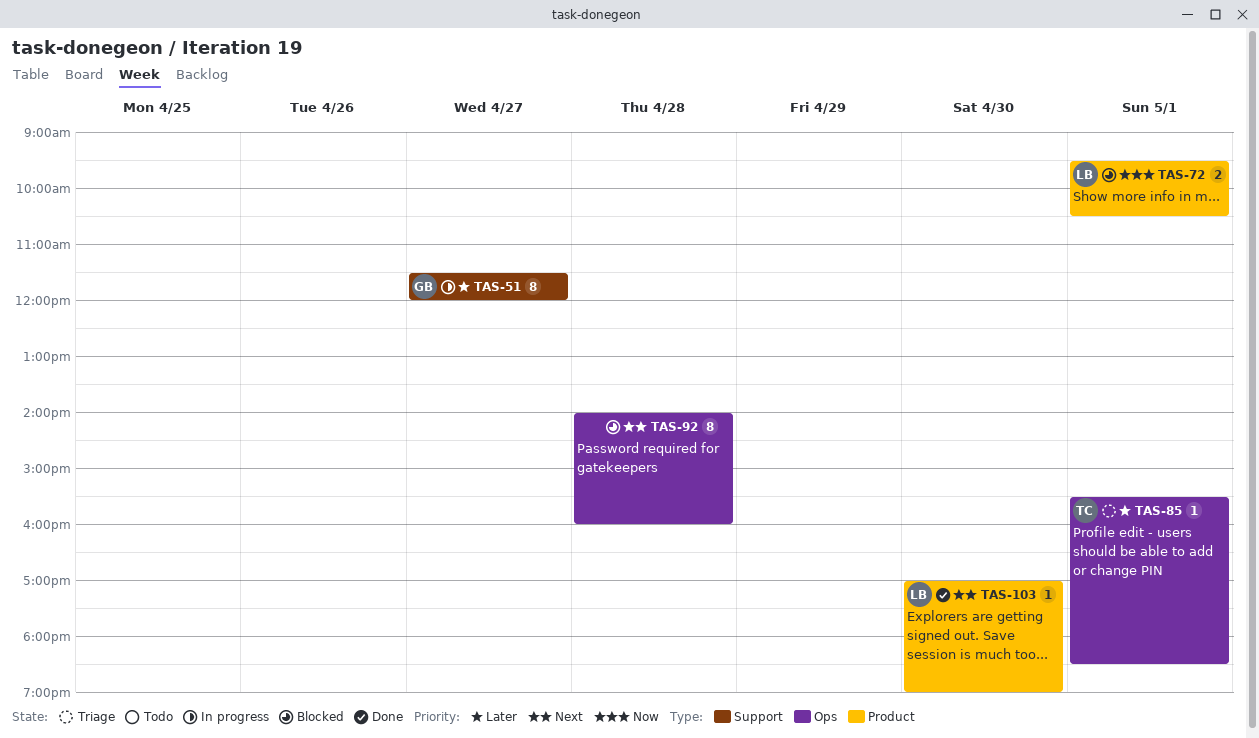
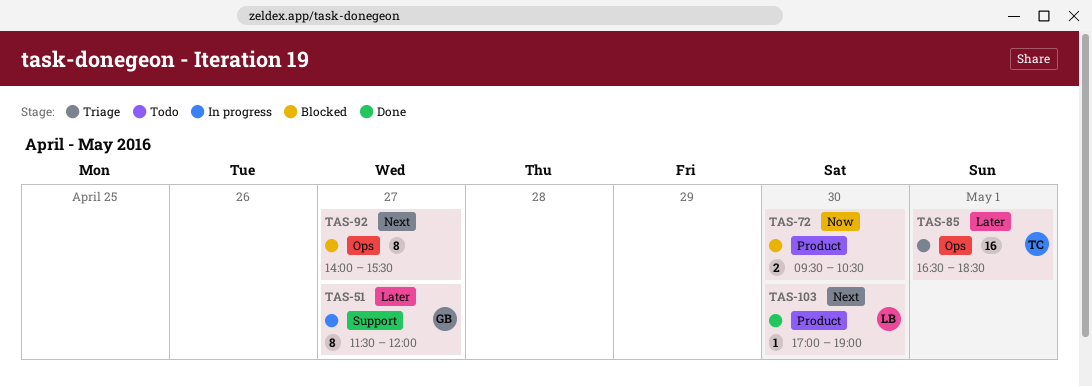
TAS-72, owner: LB -> none
TAS-72, day: May 1 -> Apr 30
TAS-85, estimate: 1 -> 16
TAS-85, begins: 15:30 -> 16:30
TAS-92, day: Apr 28 -> Apr 27
TAS-92, ends: 16:00 -> 15:30

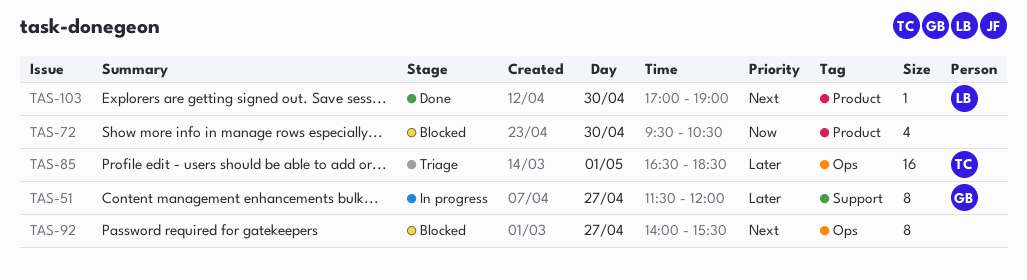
TAS-72, estimate: 2 -> 4

